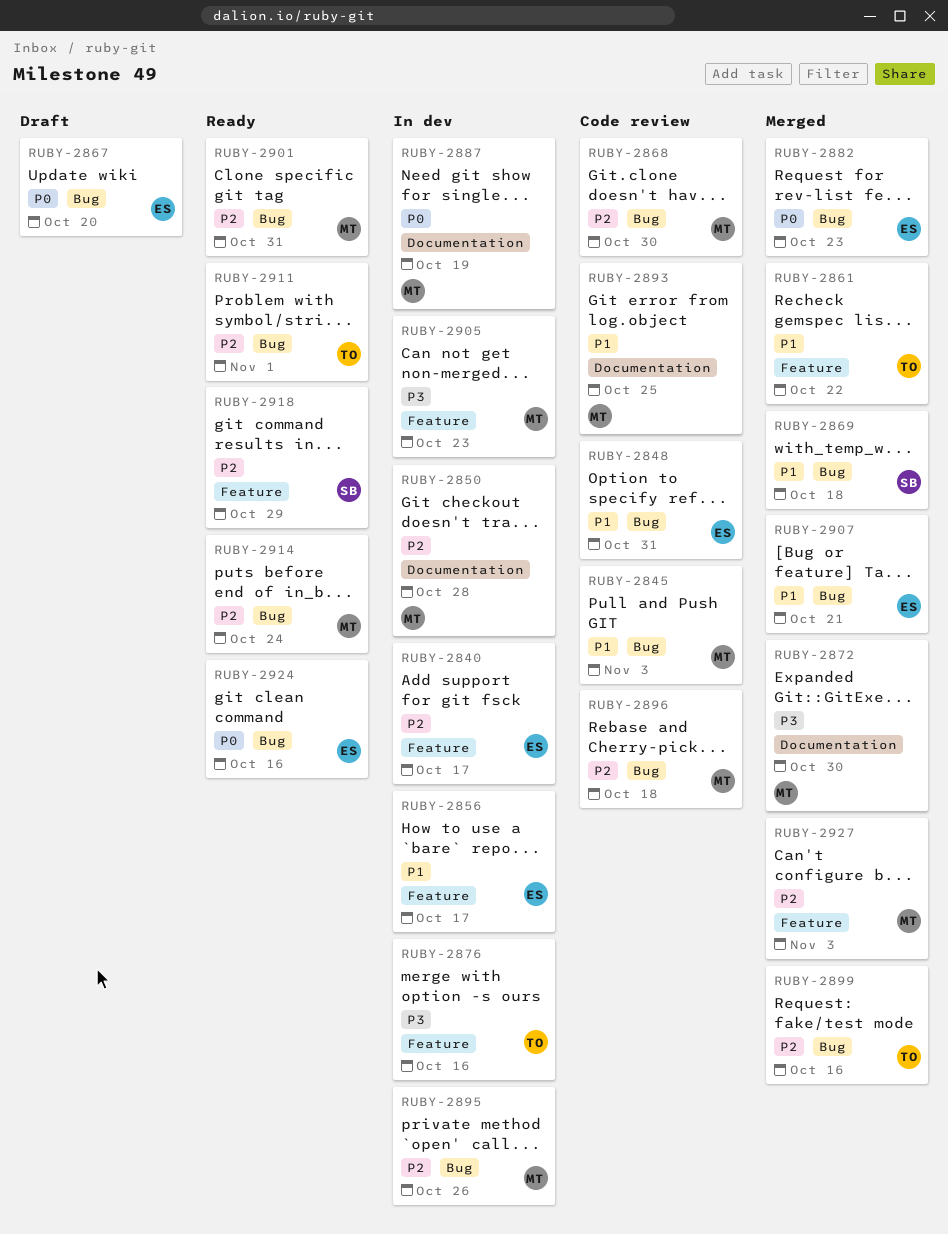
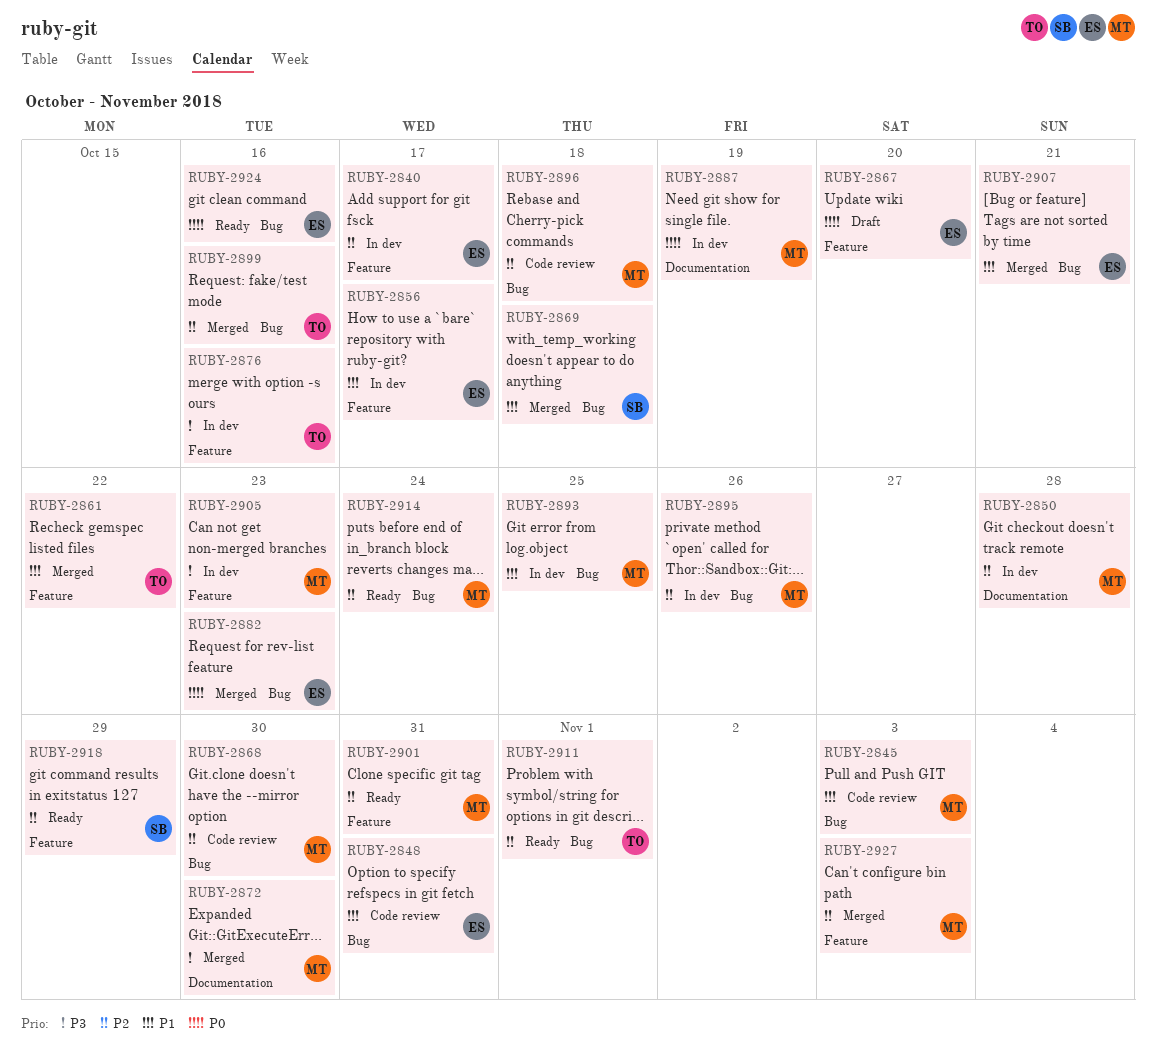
RUBY-2867, label: Bug -> Feature
RUBY-2893, status: Code review -> In dev
RUBY-2893, label: Documentation -> Bug
RUBY-2901, label: Bug -> Feature

